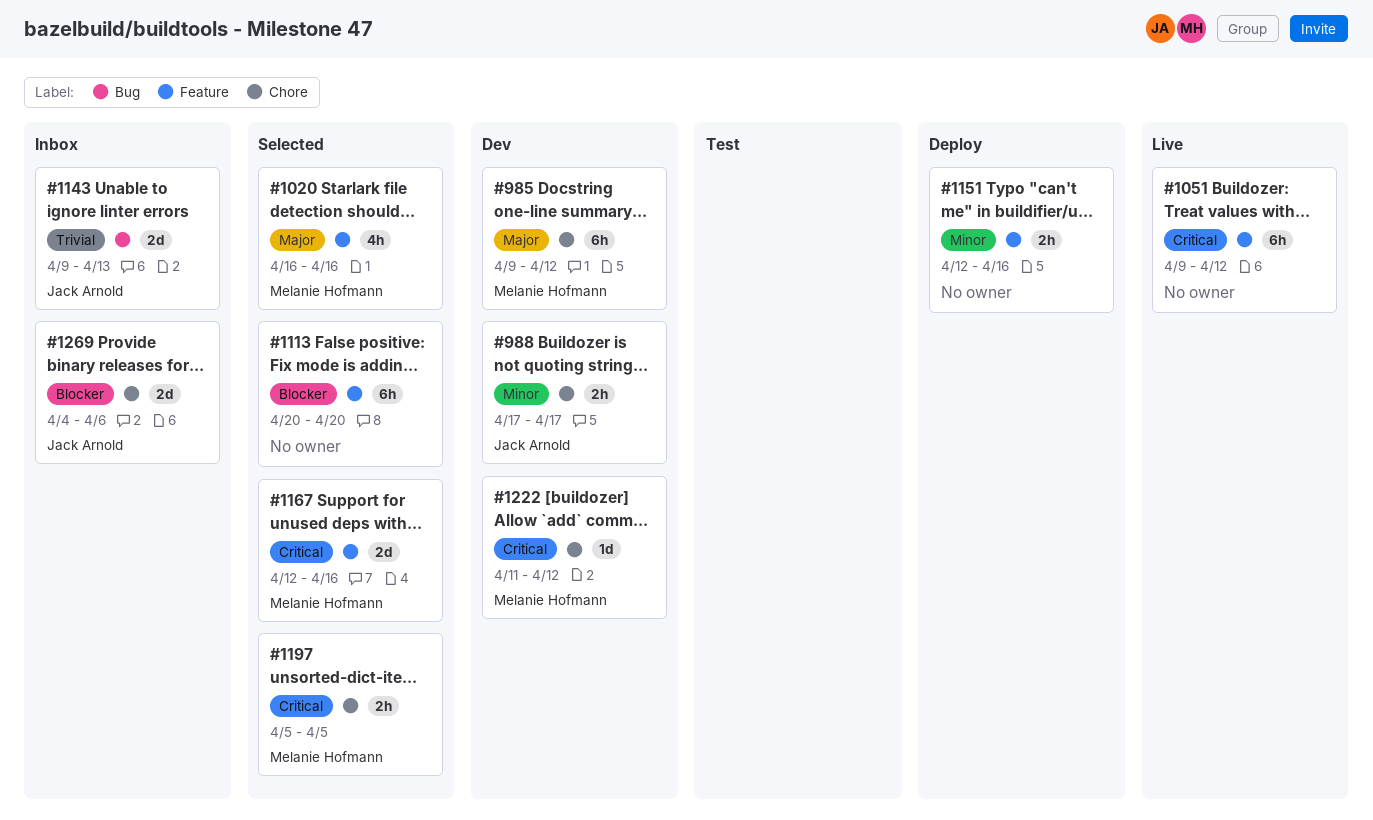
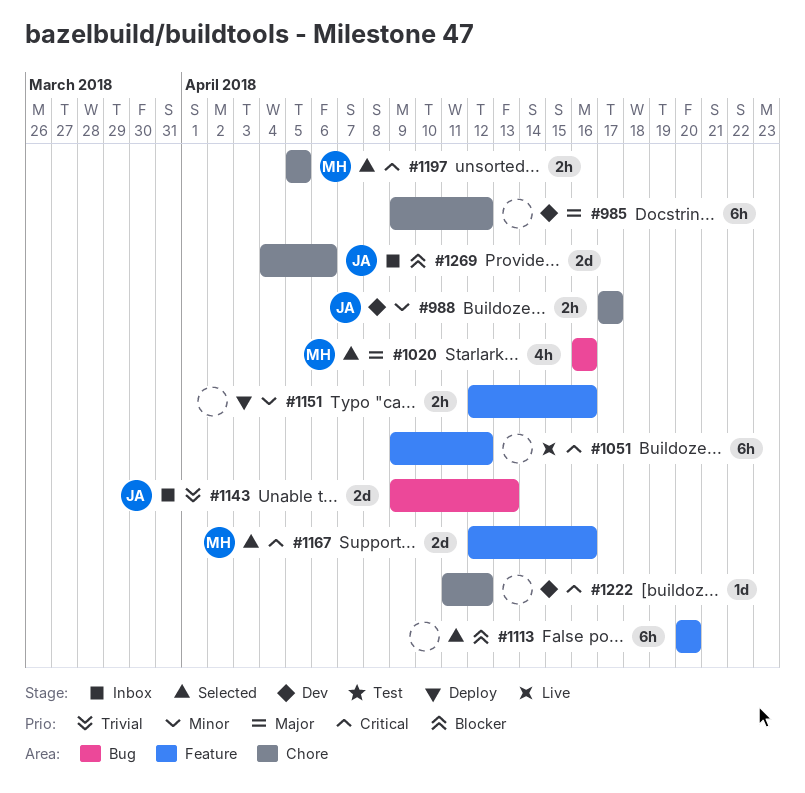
#985, owner: Melanie Hofmann -> none
#1020, label: Feature -> Bug
#1222, owner: Melanie Hofmann -> none

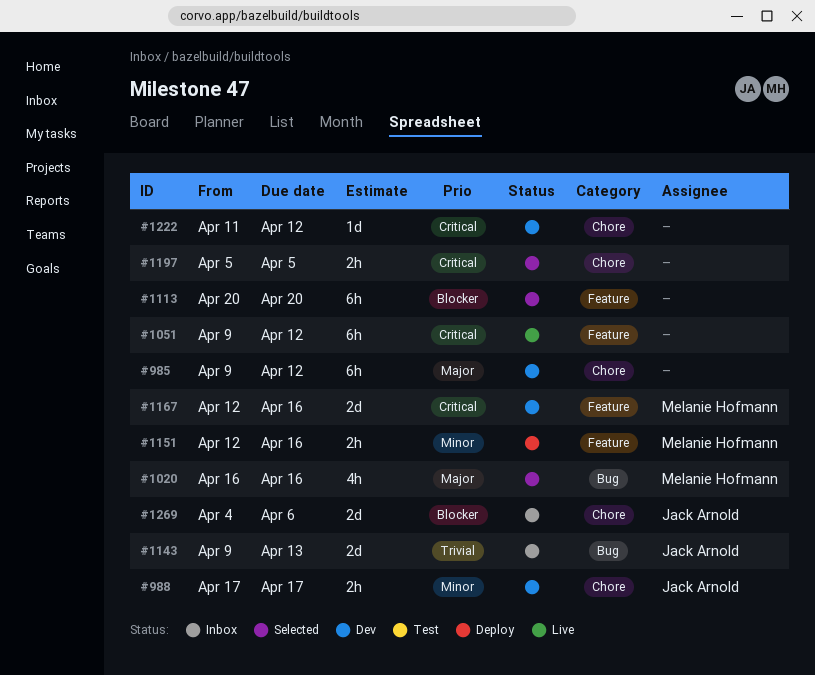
#1151, owner: none -> Melanie Hofmann
#1167, status: Selected -> Dev
#1197, owner: Melanie Hofmann -> none

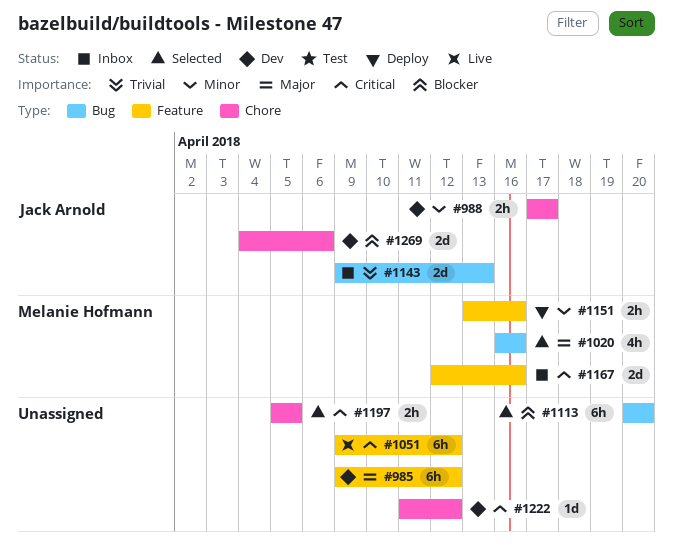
#985, label: Chore -> Feature
#1113, label: Feature -> Bug
#1151, start: Apr 12 -> Apr 13
#1167, status: Dev -> Inbox
#1269, status: Inbox -> Dev

